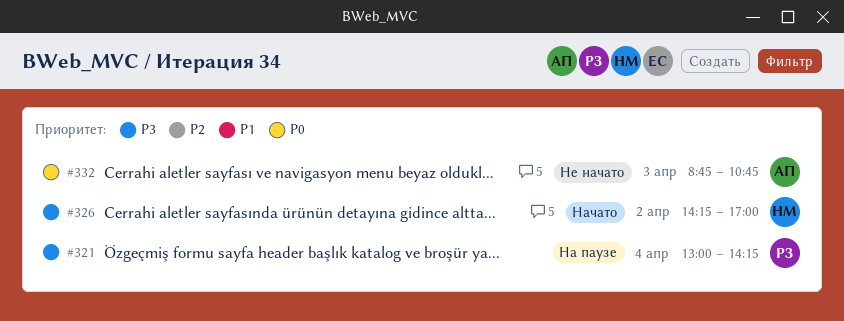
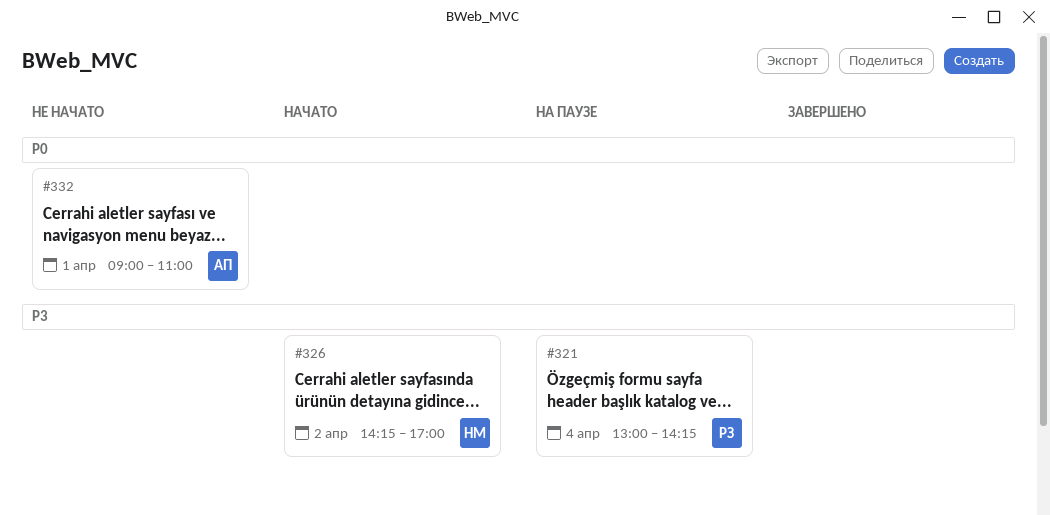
#332, day: Apr 3 -> Apr 1
#332, begins: 08:45 -> 09:00
#332, ends: 10:45 -> 11:00

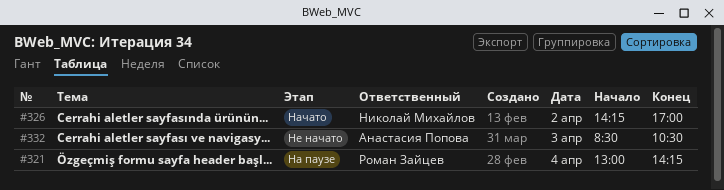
#332, day: Apr 1 -> Apr 3
#332, begins: 09:00 -> 08:30
#332, ends: 11:00 -> 10:30

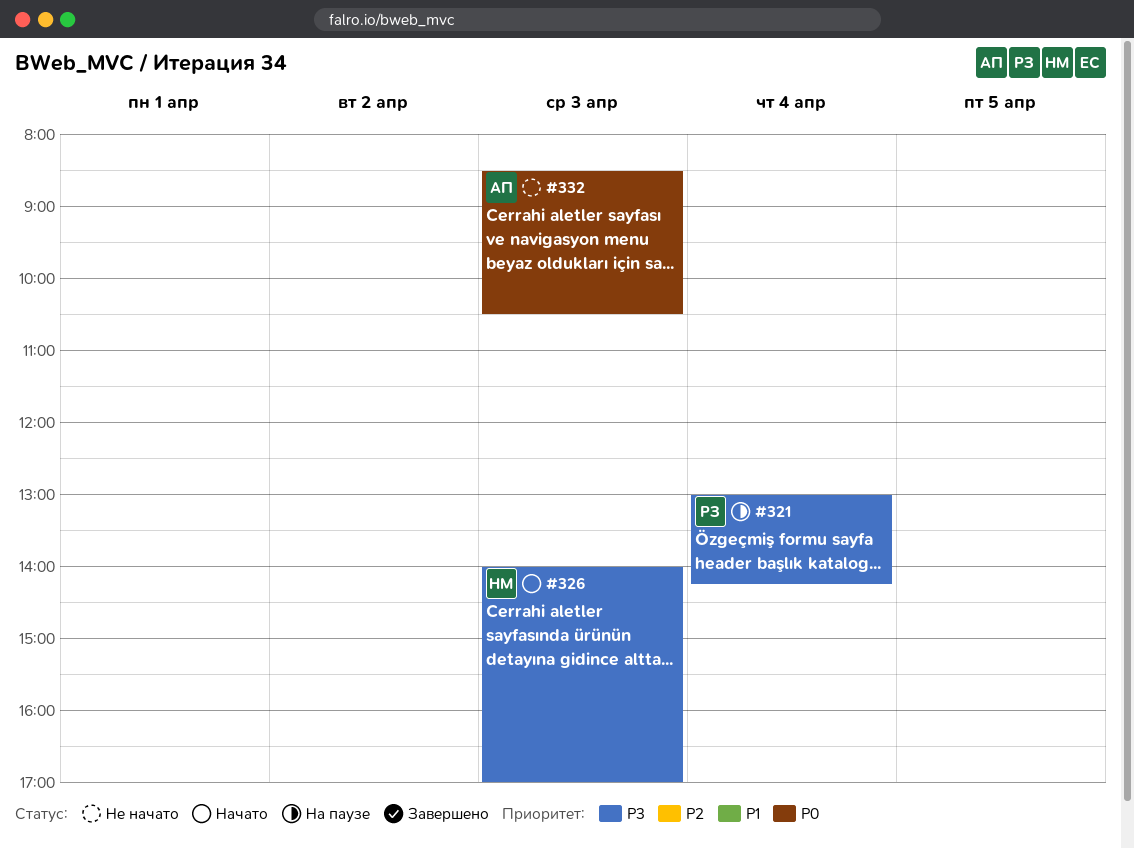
#326, day: Apr 2 -> Apr 3
#326, begins: 14:15 -> 14:00

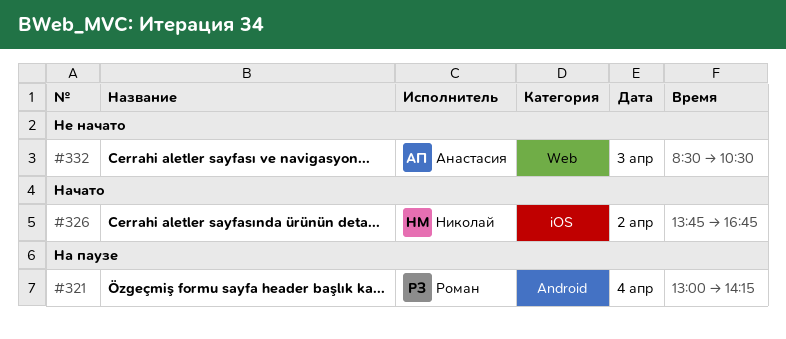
#326, day: Apr 3 -> Apr 2
#326, begins: 14:00 -> 13:45
#326, ends: 17:00 -> 16:45

